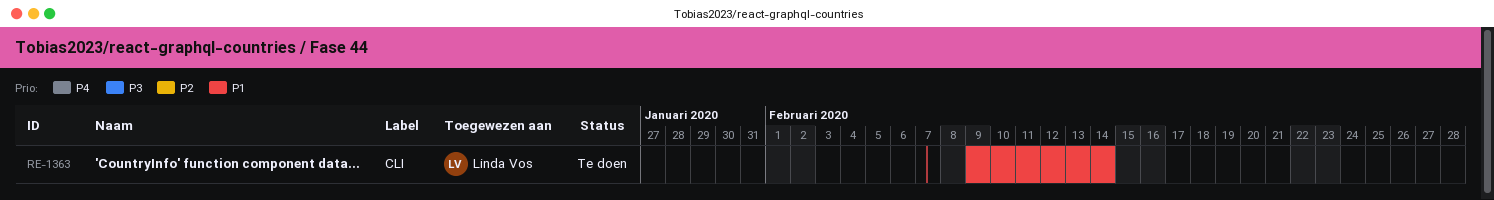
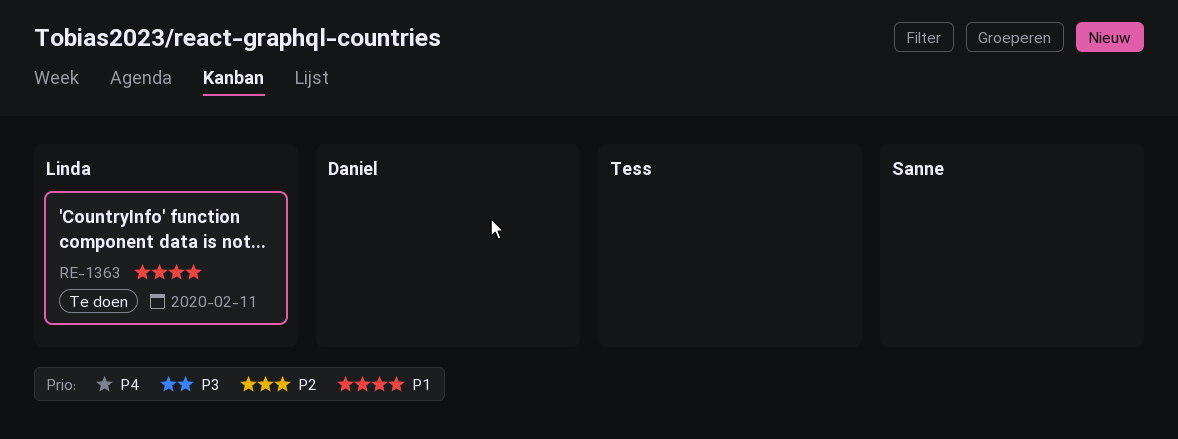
RE-1363, due: Feb 14 -> Feb 11

